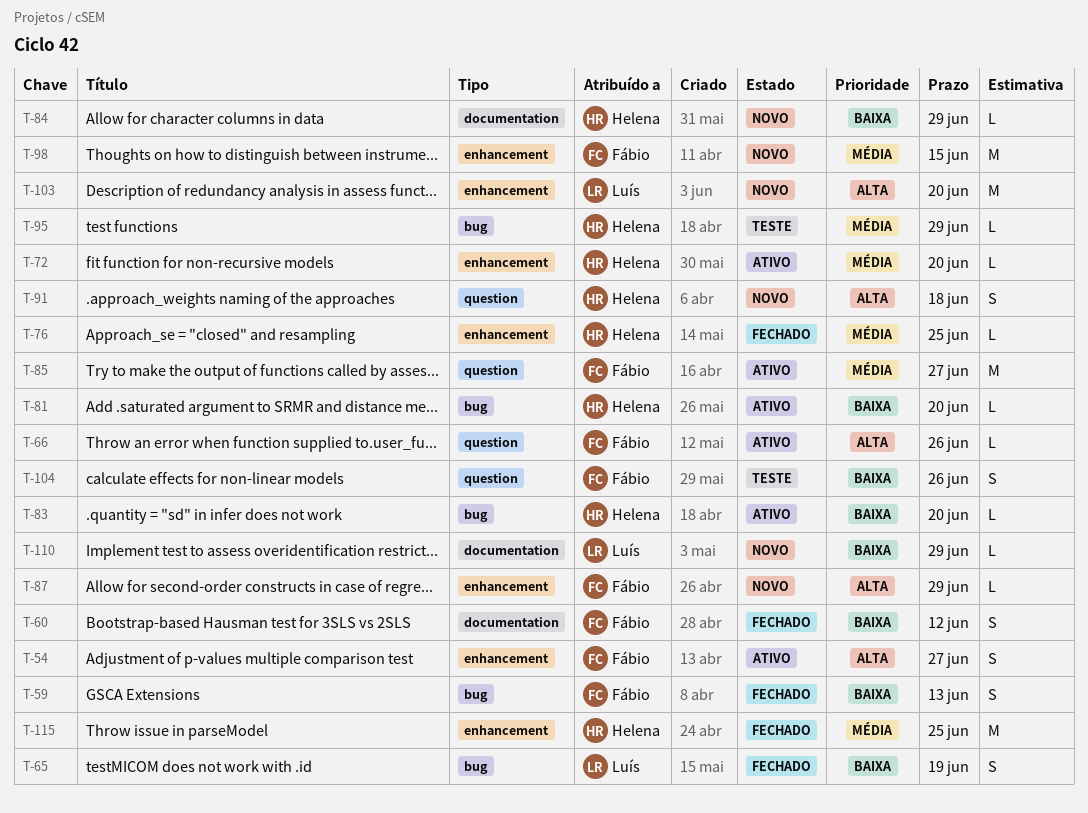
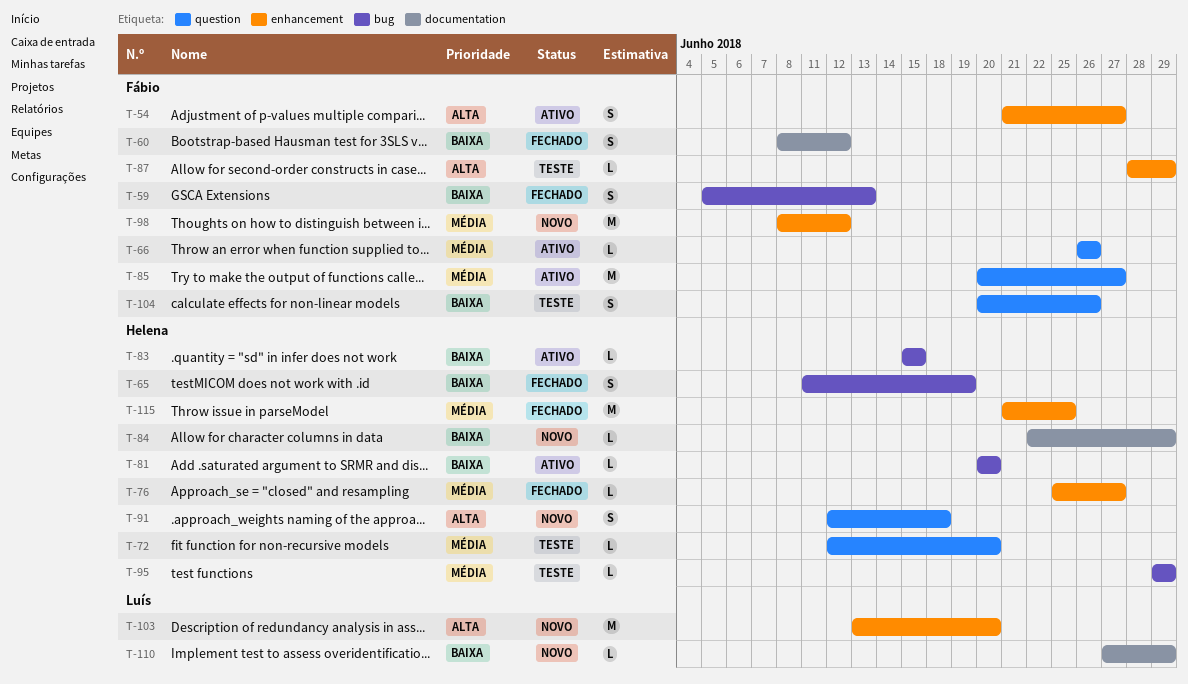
T-65, owner: Luís -> Helena
T-66, priority: Alta -> Média
T-72, status: Ativo -> Teste
T-72, label: enhancement -> question
T-76, due: Jun 25 -> Jun 27
T-83, due: Jun 20 -> Jun 15
T-87, status: Novo -> Teste
T-98, due: Jun 15 -> Jun 12

